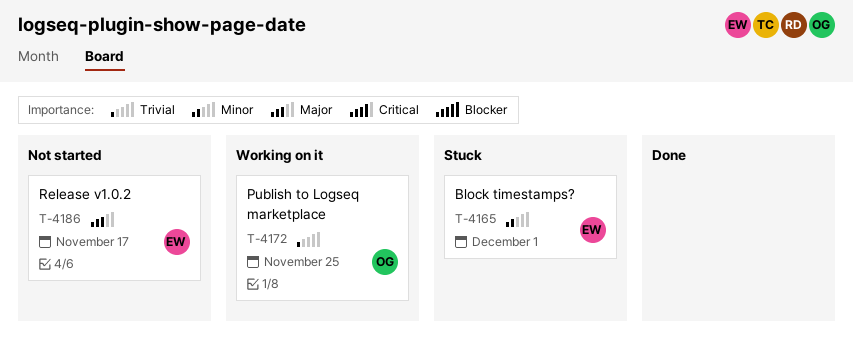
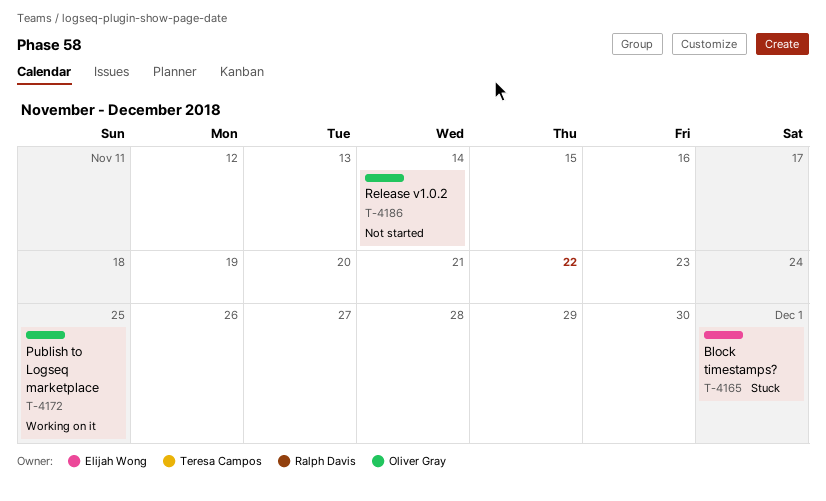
T-4186, owner: Elijah Wong -> Oliver Gray
T-4186, due: Nov 17 -> Nov 14

